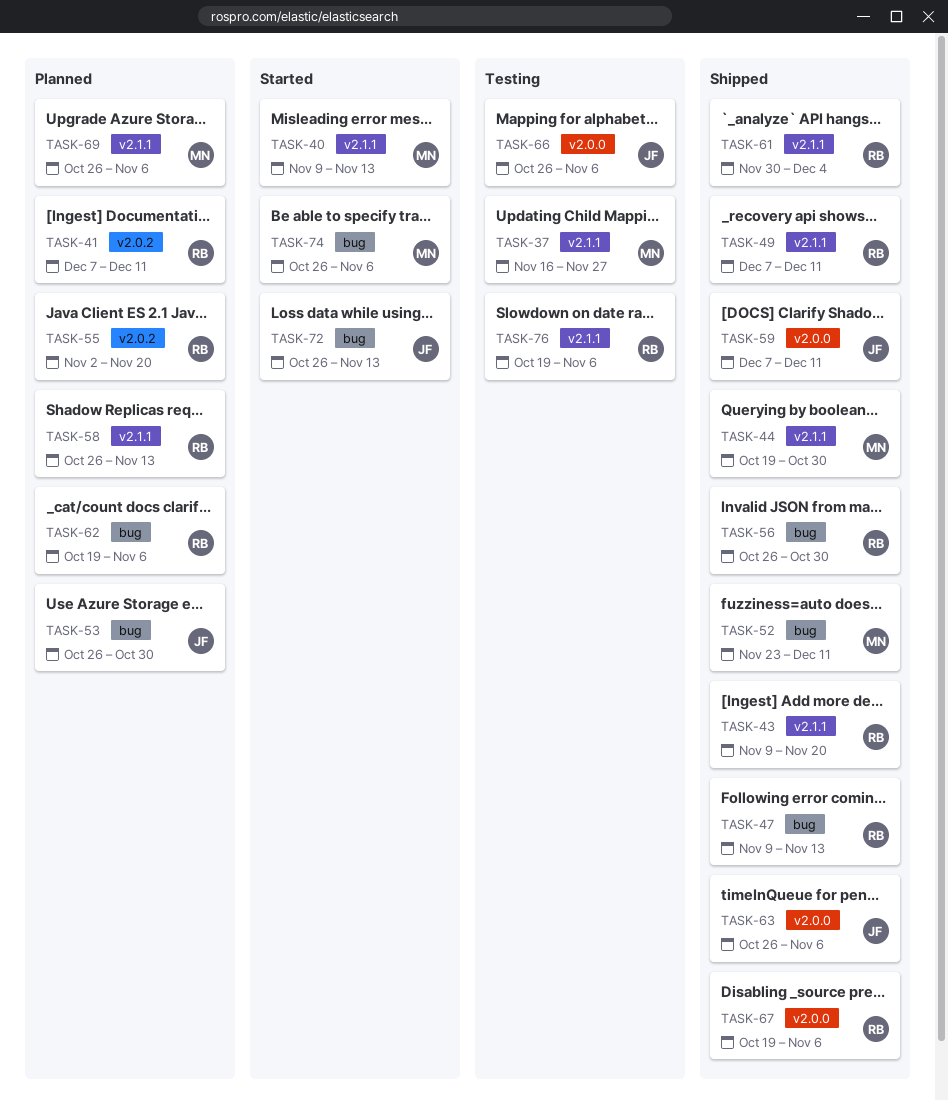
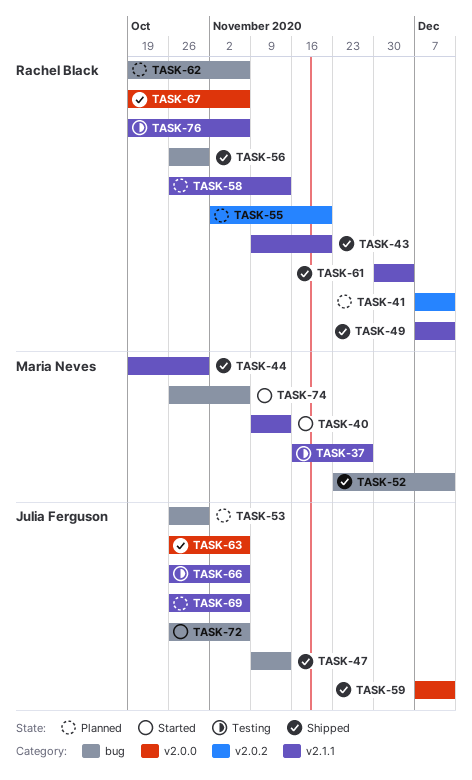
TASK-47, owner: Rachel Black -> Julia Ferguson
TASK-66, label: v2.0.0 -> v2.1.1
TASK-69, owner: Maria Neves -> Julia Ferguson
TASK-72, due: Nov 13 -> Nov 6

